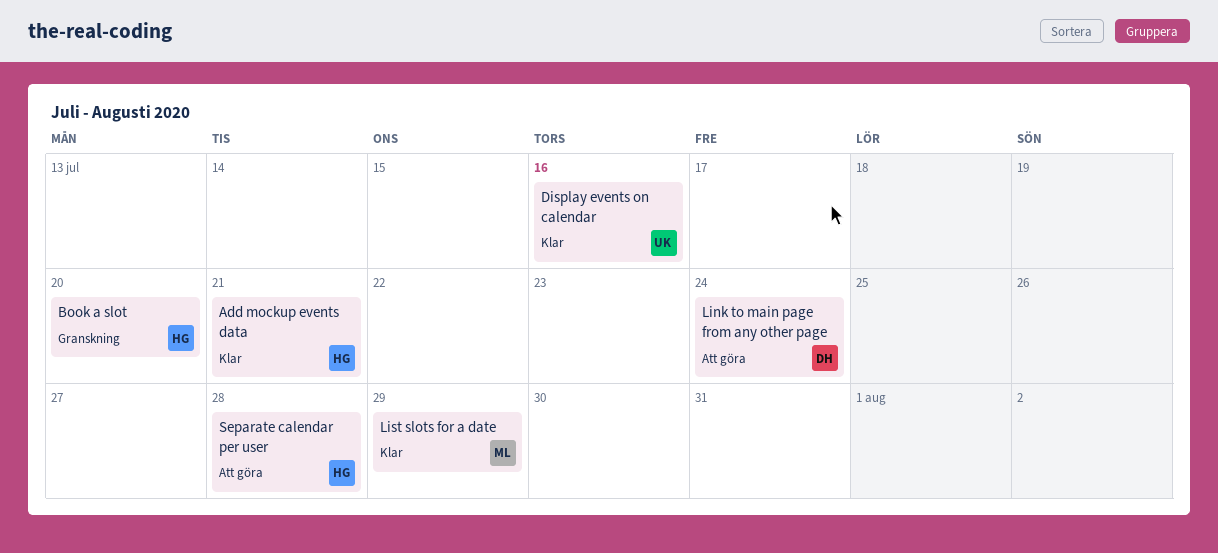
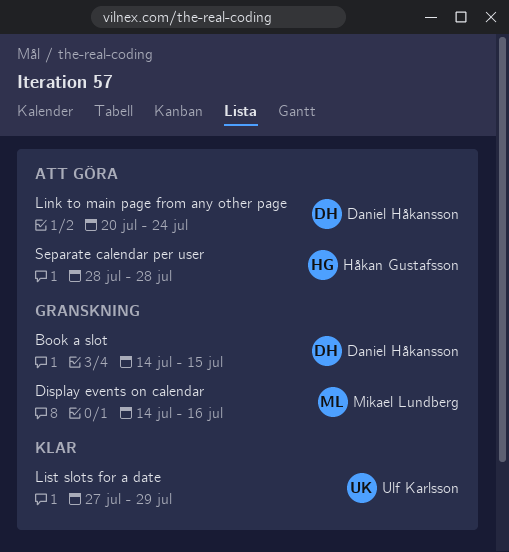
Add mockup events data: present -> none
Book a slot, owner: Håkan Gustafsson -> Daniel Håkansson
Book a slot, due: Jul 20 -> Jul 15
Display events on calendar, status: Klar -> Granskning
Display events on calendar, owner: Ulf Karlsson -> Mikael Lundberg
List slots for a date, owner: Mikael Lundberg -> Ulf Karlsson

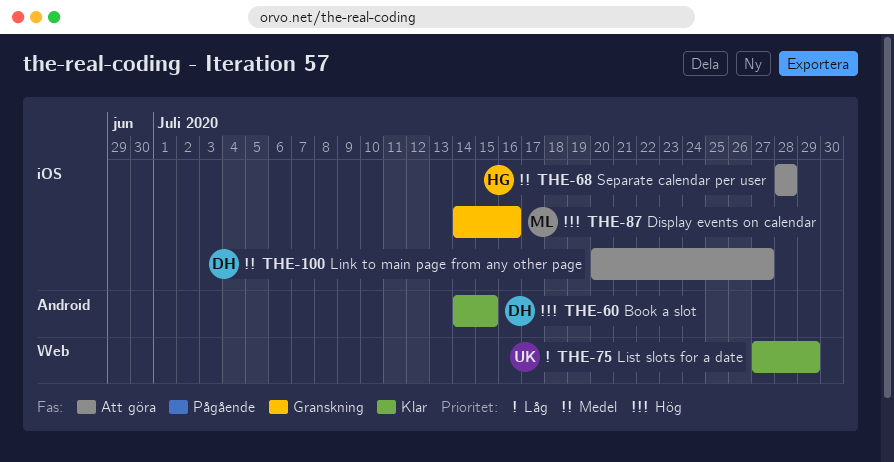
Book a slot, status: Granskning -> Klar
Link to main page from any other page, due: Jul 24 -> Jul 27

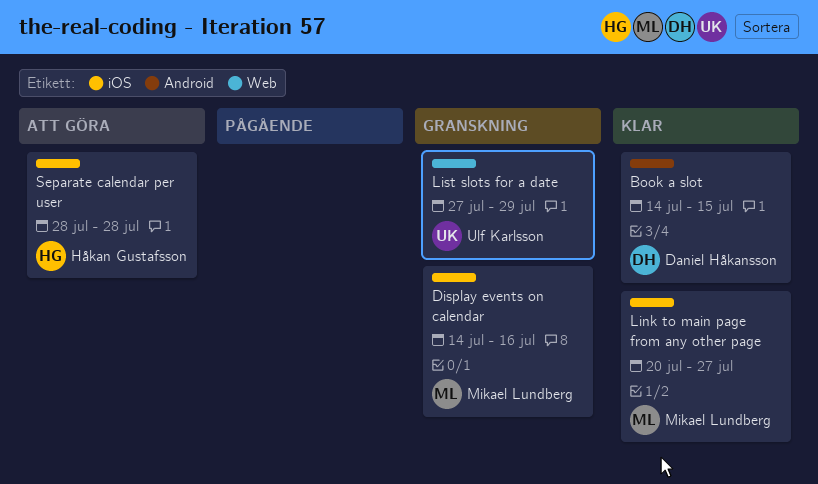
Link to main page from any other page, status: Att göra -> Klar
Link to main page from any other page, owner: Daniel Håkansson -> Mikael Lundberg
List slots for a date, status: Klar -> Granskning

